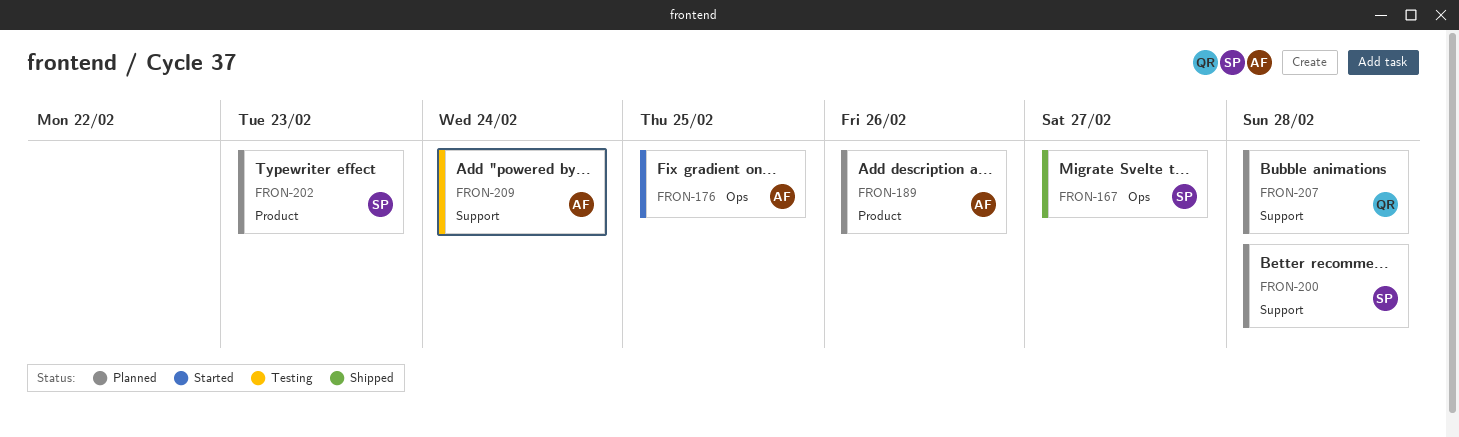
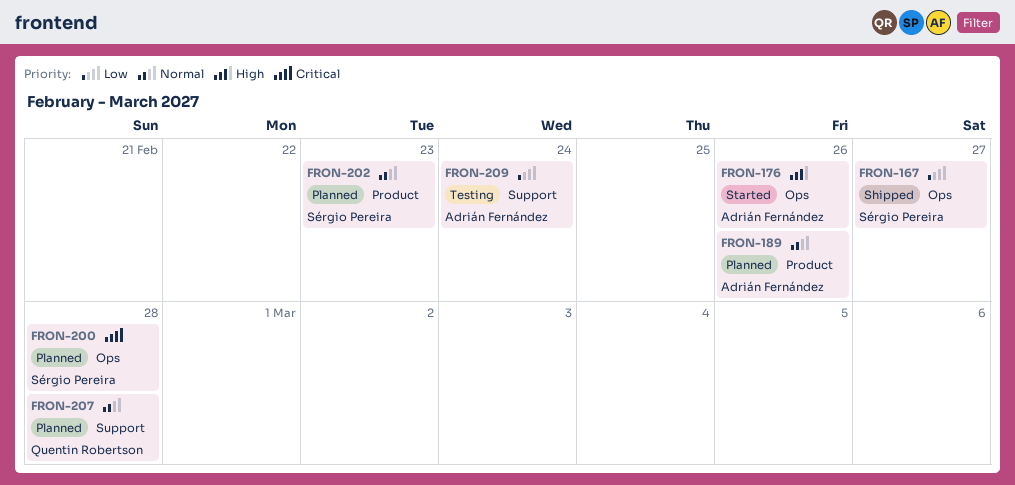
FRON-176, due: Feb 25 -> Feb 26
FRON-200, label: Support -> Ops

